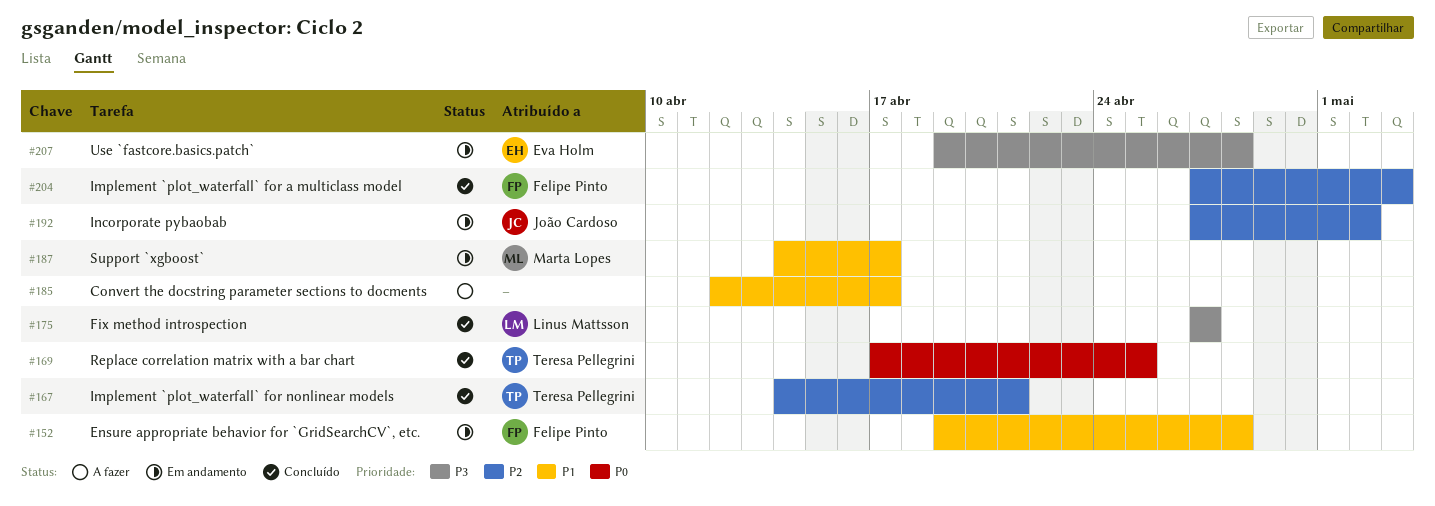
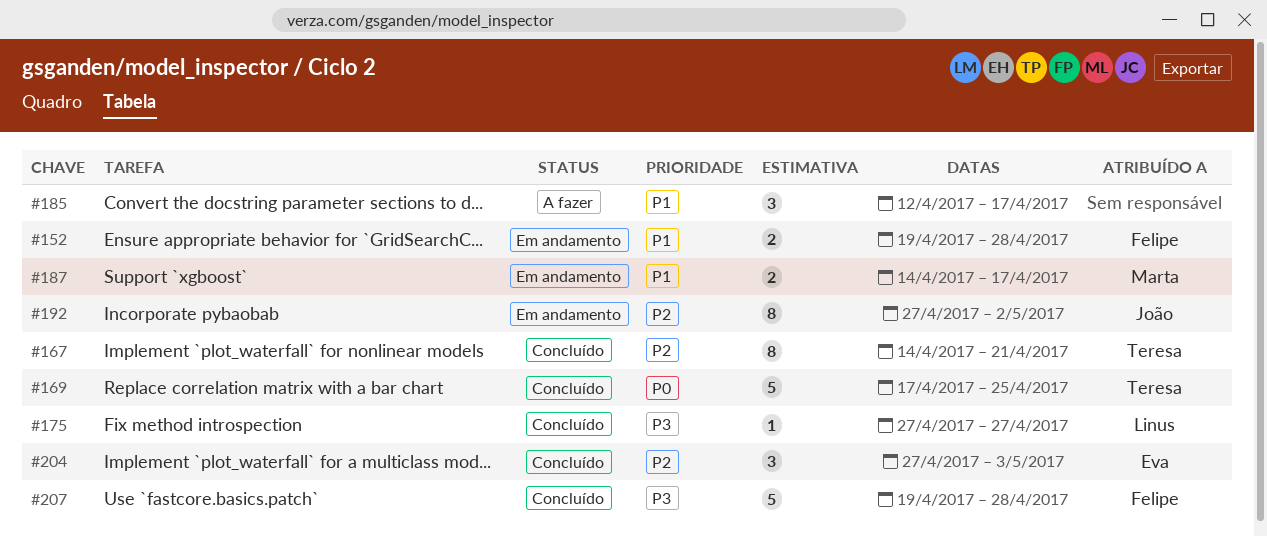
#204, owner: Felipe Pinto -> Eva Holm
#207, status: Em andamento -> Concluído
#207, owner: Eva Holm -> Felipe Pinto

